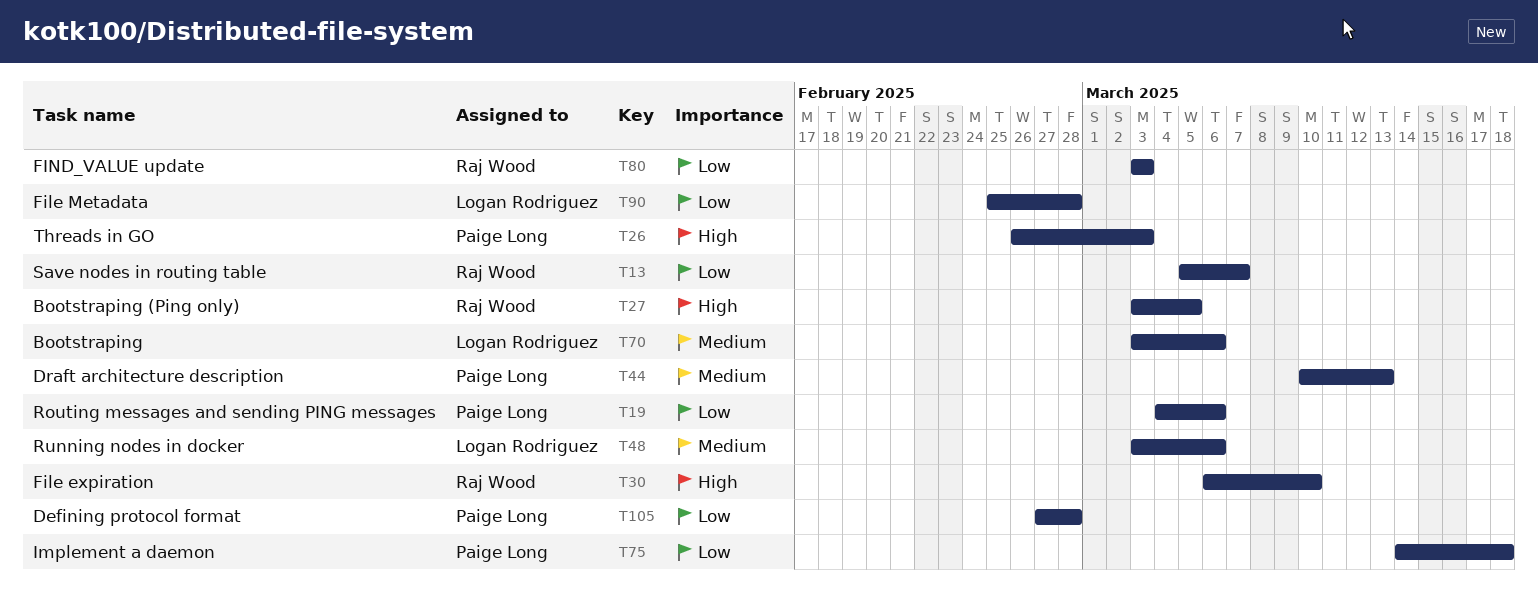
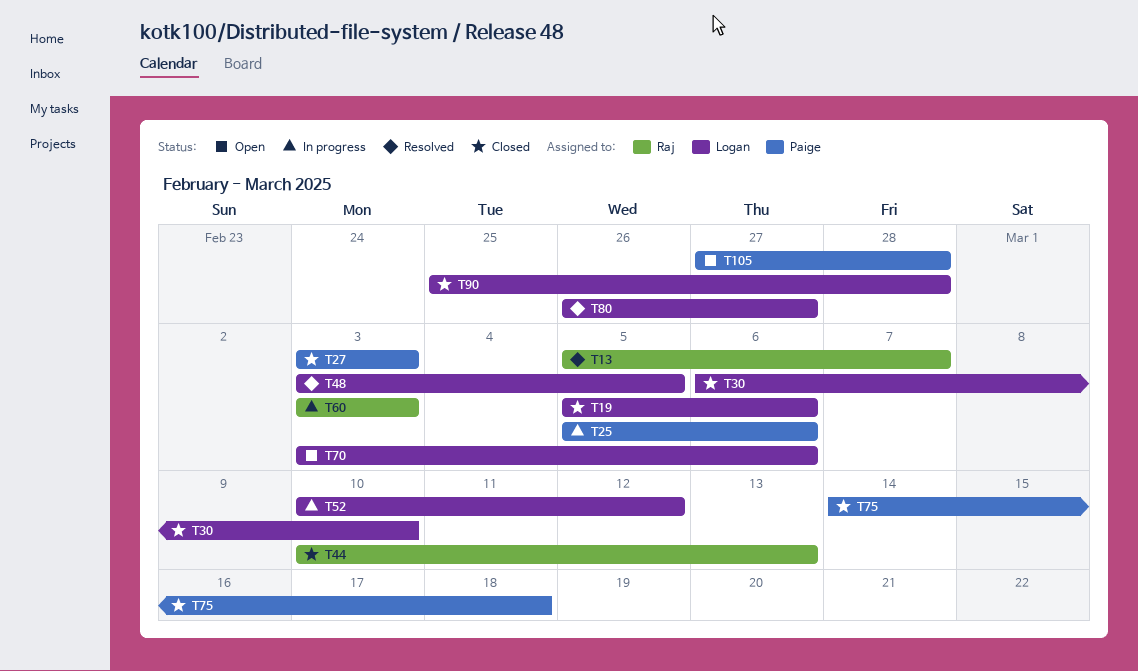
T19, owner: Paige Long -> Logan Rodriguez
T19, start: Mar 4 -> Mar 5
T25: none -> present
T26: present -> none
T27, owner: Raj Wood -> Paige Long
T27, due: Mar 5 -> Mar 3
T30, owner: Raj Wood -> Logan Rodriguez
T44, owner: Paige Long -> Raj Wood
T48, due: Mar 6 -> Mar 5
T52: none -> present
T60: none -> present
T80, owner: Raj Wood -> Logan Rodriguez
T80, start: Mar 3 -> Feb 26
T80, due: Mar 3 -> Feb 27

